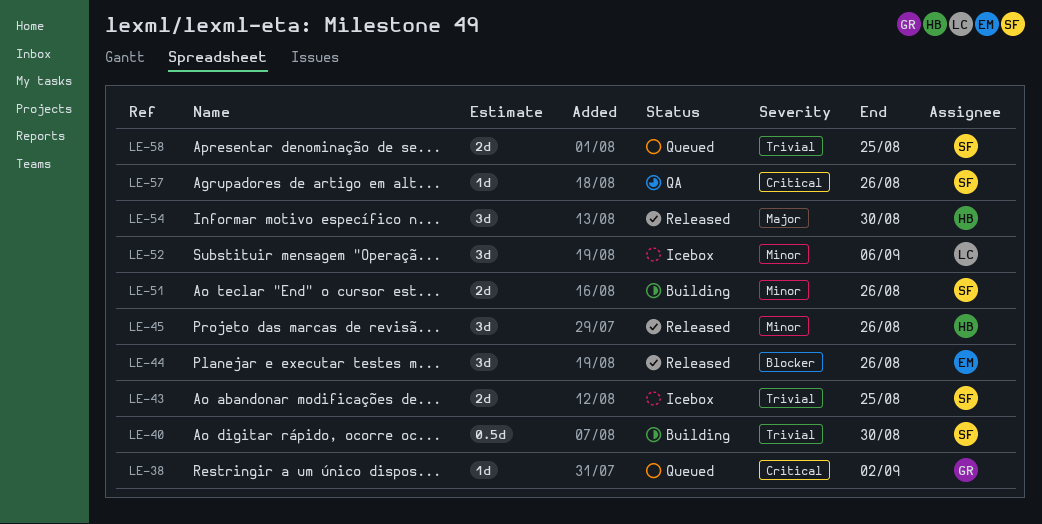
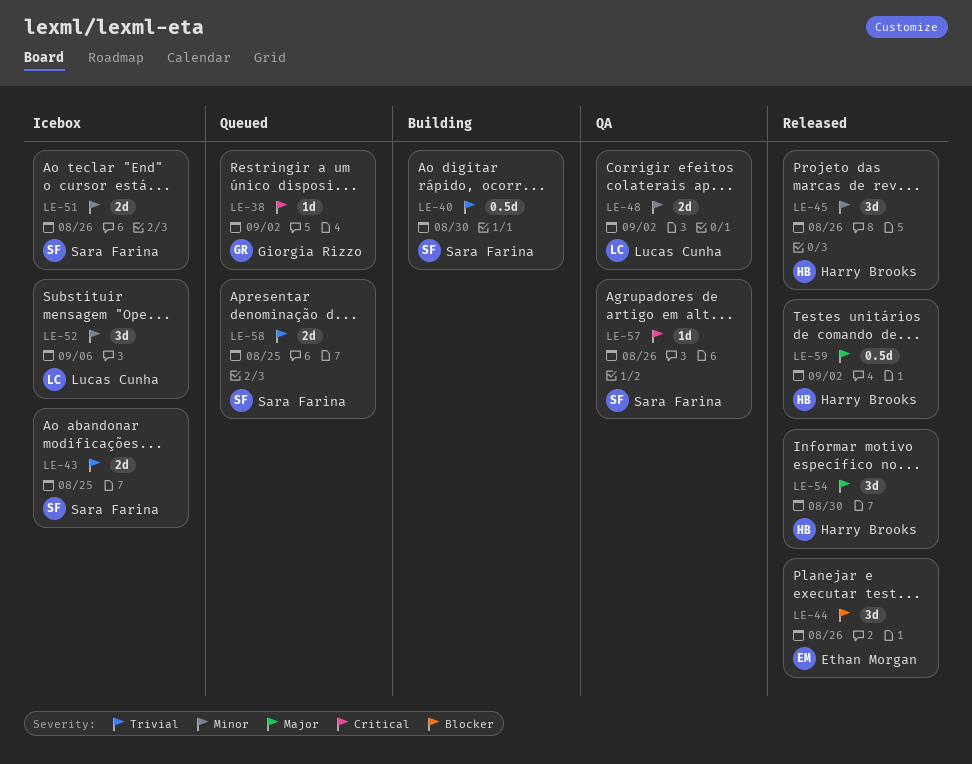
LE-48: none -> present
LE-51, status: Building -> Icebox
LE-59: none -> present

